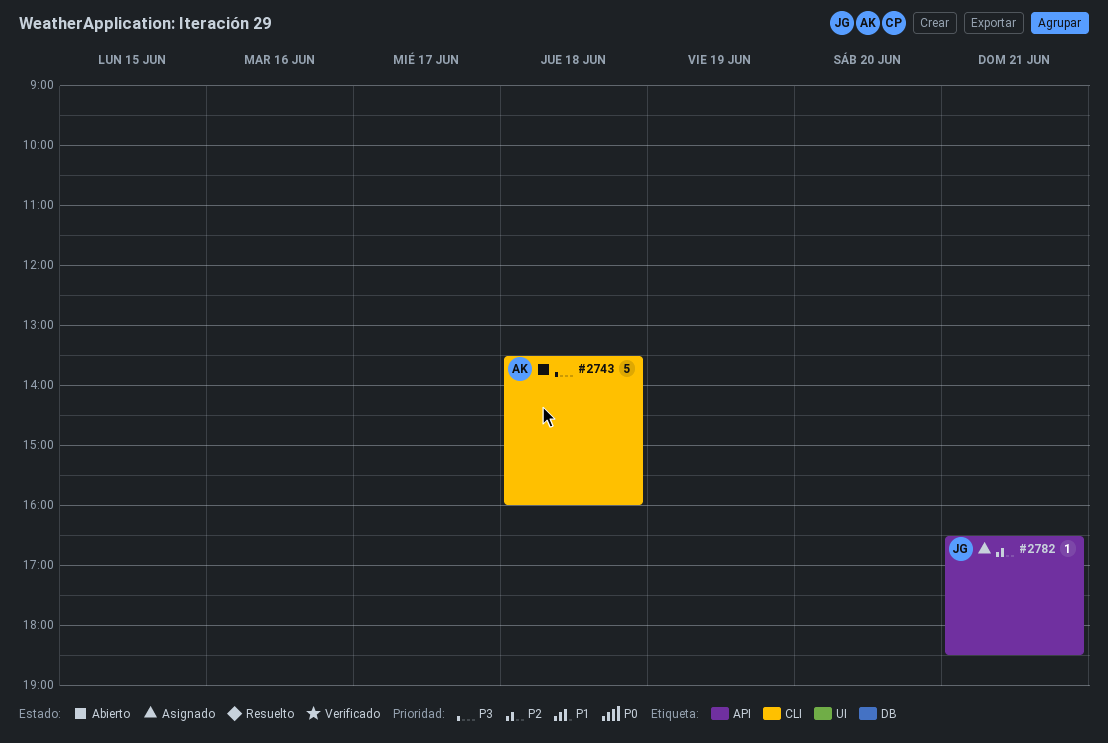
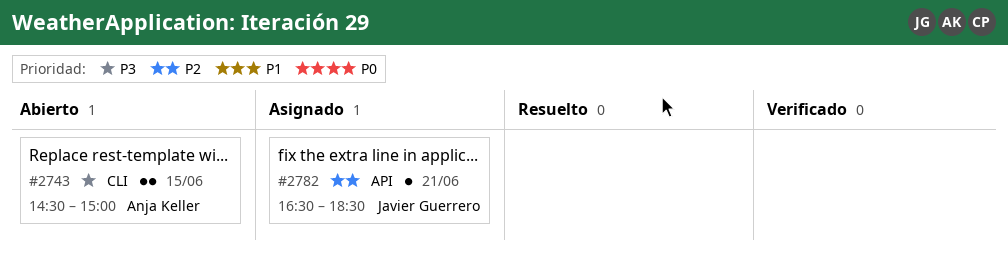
#2743, estimate: 5 -> 2
#2743, day: Jun 18 -> Jun 15
#2743, begins: 13:30 -> 14:30
#2743, ends: 16:00 -> 15:00

